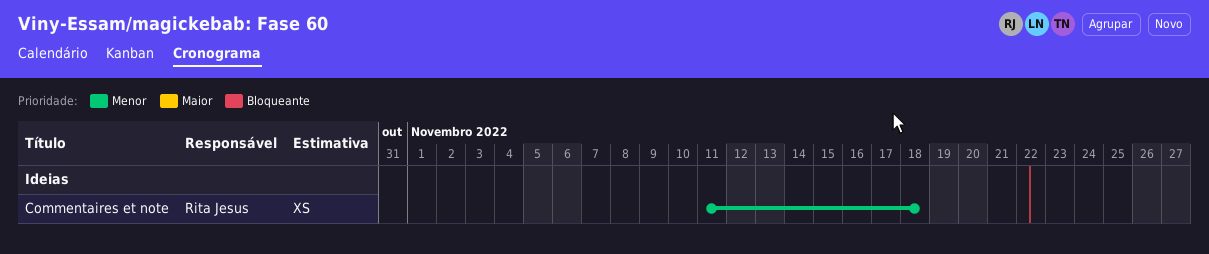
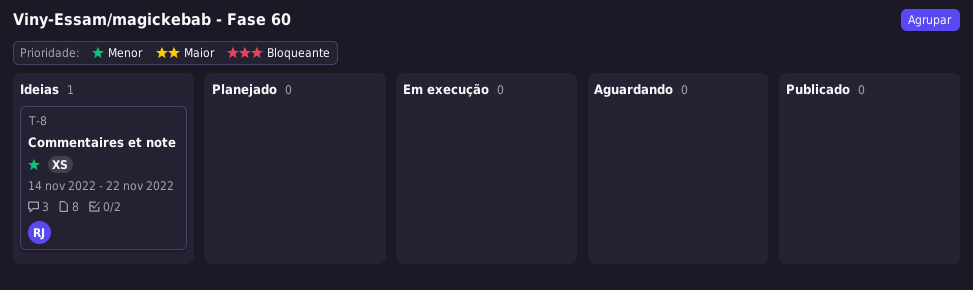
Commentaires et note, start: Nov 11 -> Nov 14
Commentaires et note, due: Nov 18 -> Nov 22

